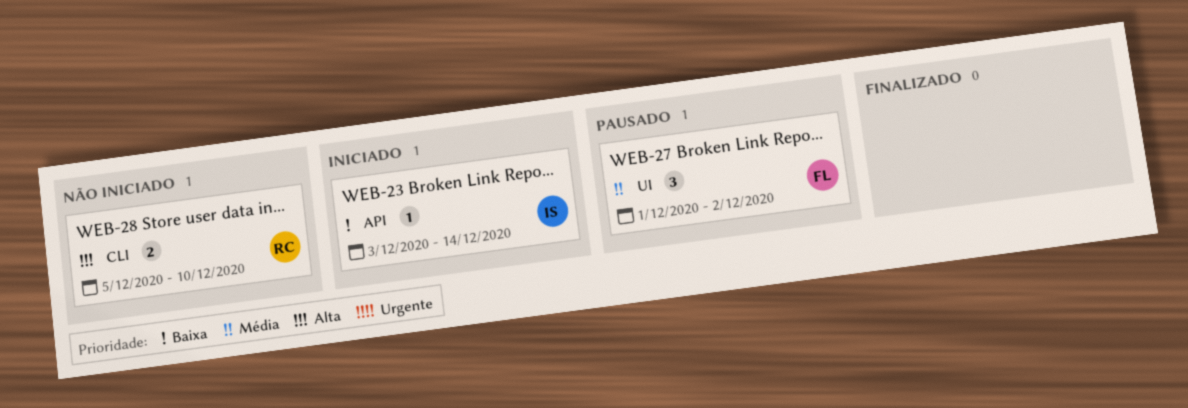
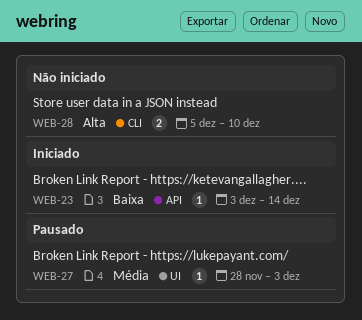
WEB-27, estimate: 3 -> 1
WEB-27, start: Dec 1 -> Nov 28
WEB-27, due: Dec 2 -> Dec 3

